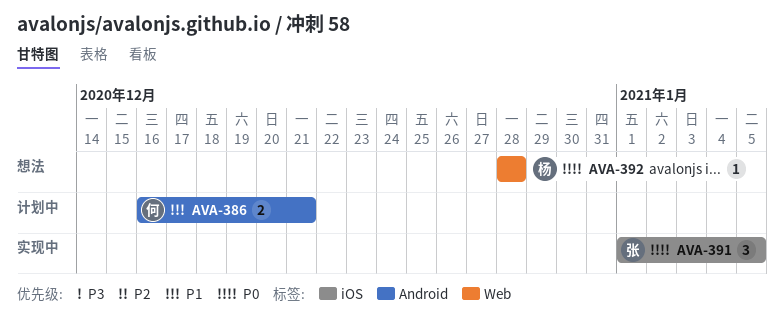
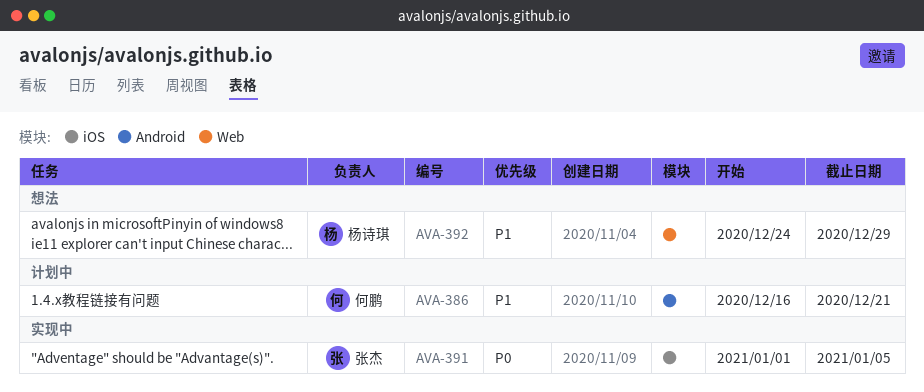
AVA-392, priority: P0 -> P1
AVA-392, start: Dec 28 -> Dec 24
AVA-392, due: Dec 28 -> Dec 29

